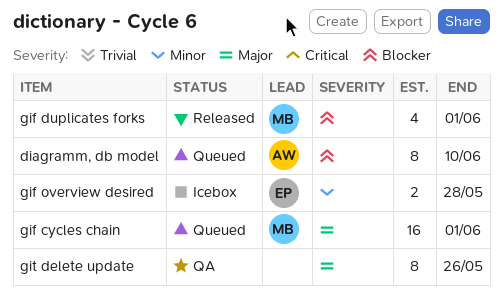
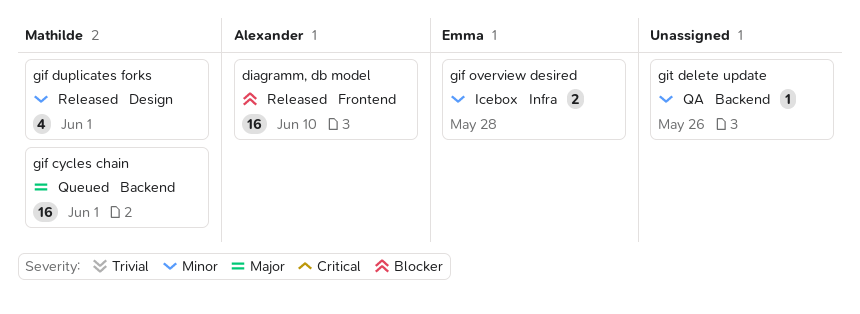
diagramm, db model, status: Queued -> Released
diagramm, db model, estimate: 8 -> 16
gif duplicates forks, priority: Blocker -> Minor
git delete update, priority: Major -> Minor
git delete update, estimate: 8 -> 1

